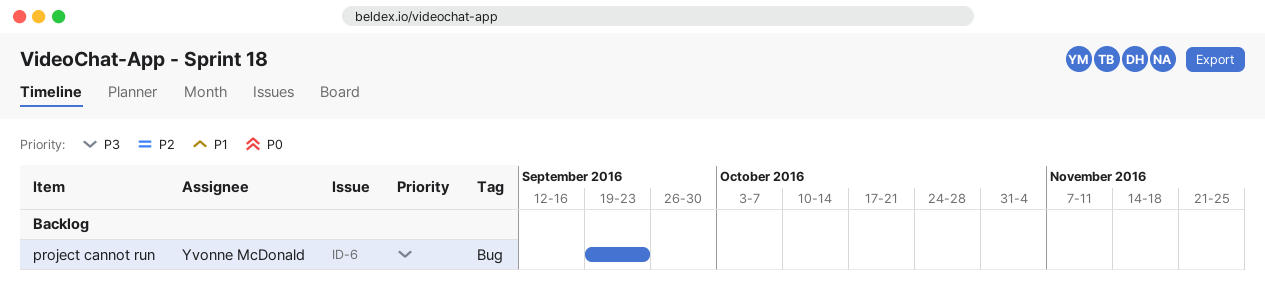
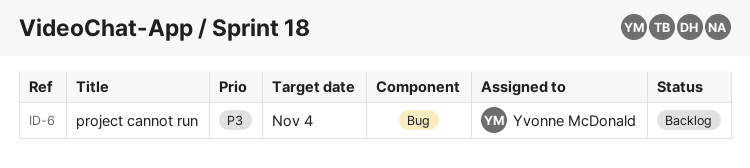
ID-6, due: Sep 23 -> Nov 4

